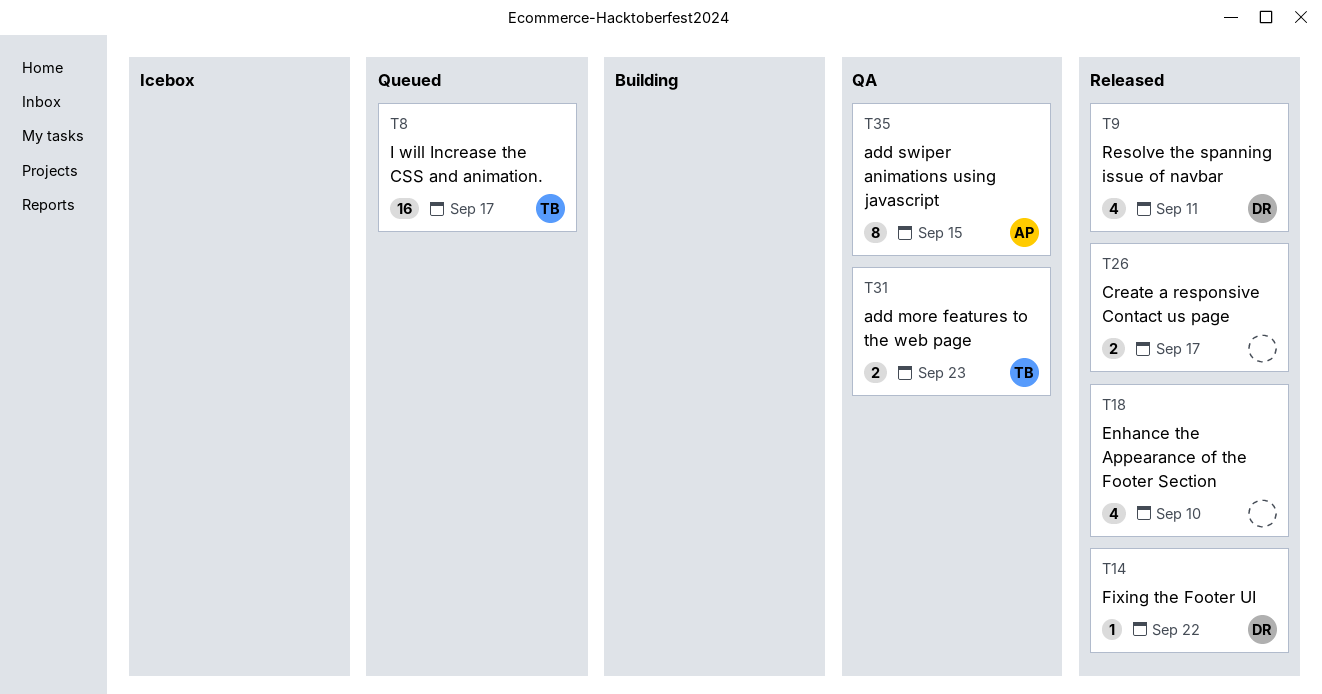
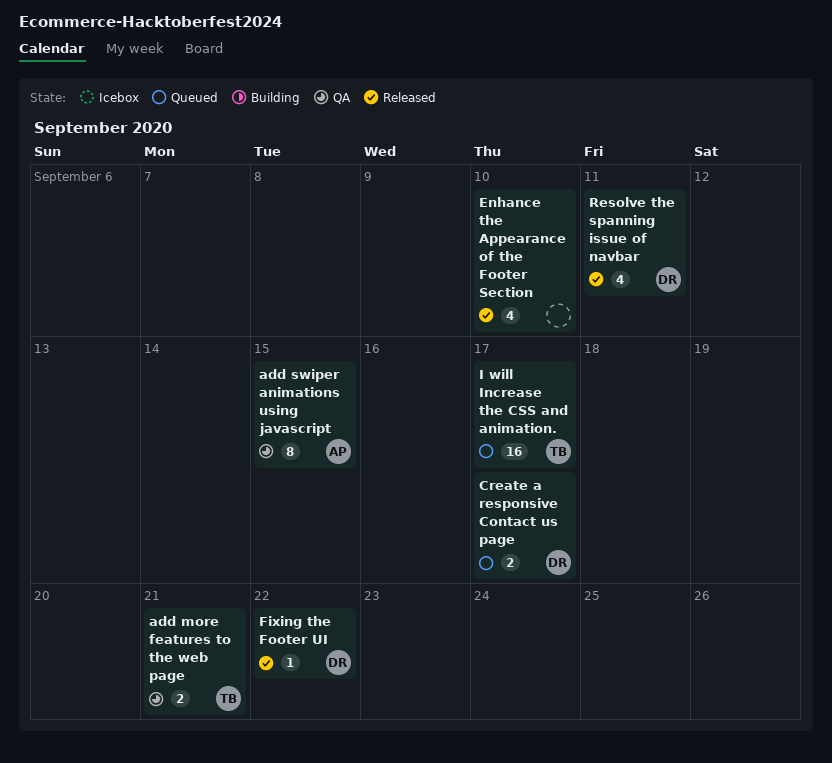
add more features to the web page, due: Sep 23 -> Sep 21
Create a responsive Contact us page, status: Released -> Queued
Create a responsive Contact us page, owner: none -> DR

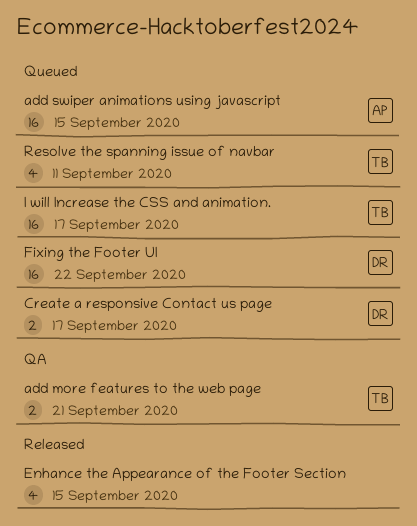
add swiper animations using javascript, status: QA -> Queued
add swiper animations using javascript, estimate: 8 -> 16
Enhance the Appearance of the Footer Section, due: Sep 10 -> Sep 15
Fixing the Footer UI, status: Released -> Queued
Fixing the Footer UI, estimate: 1 -> 16
Resolve the spanning issue of navbar, status: Released -> Queued
Resolve the spanning issue of navbar, owner: DR -> TB

